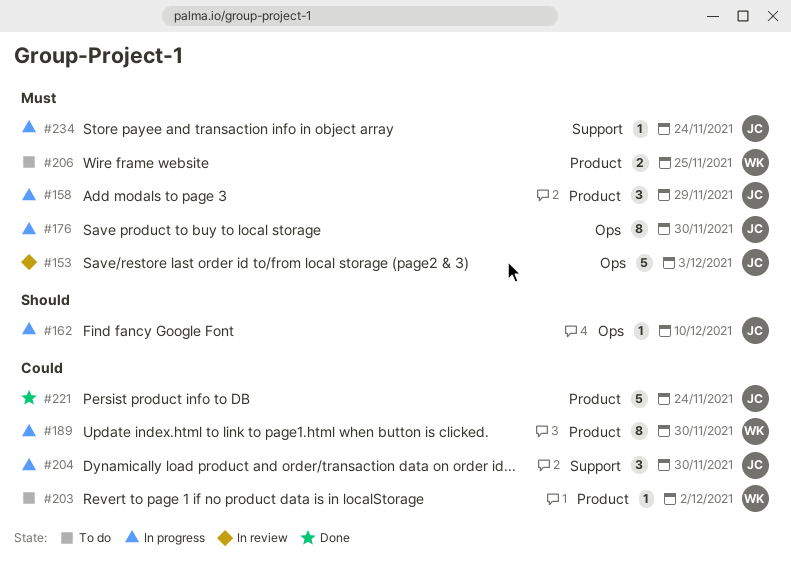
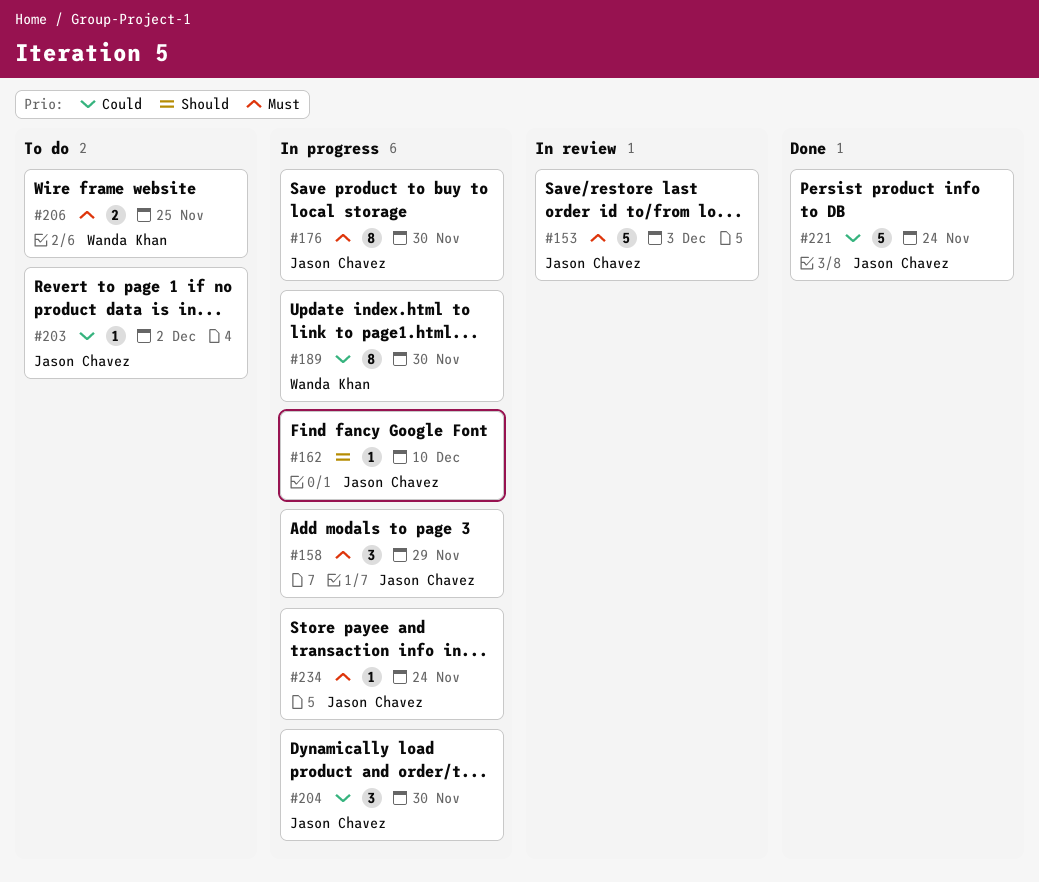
#203, owner: Wanda Khan -> Jason Chavez

